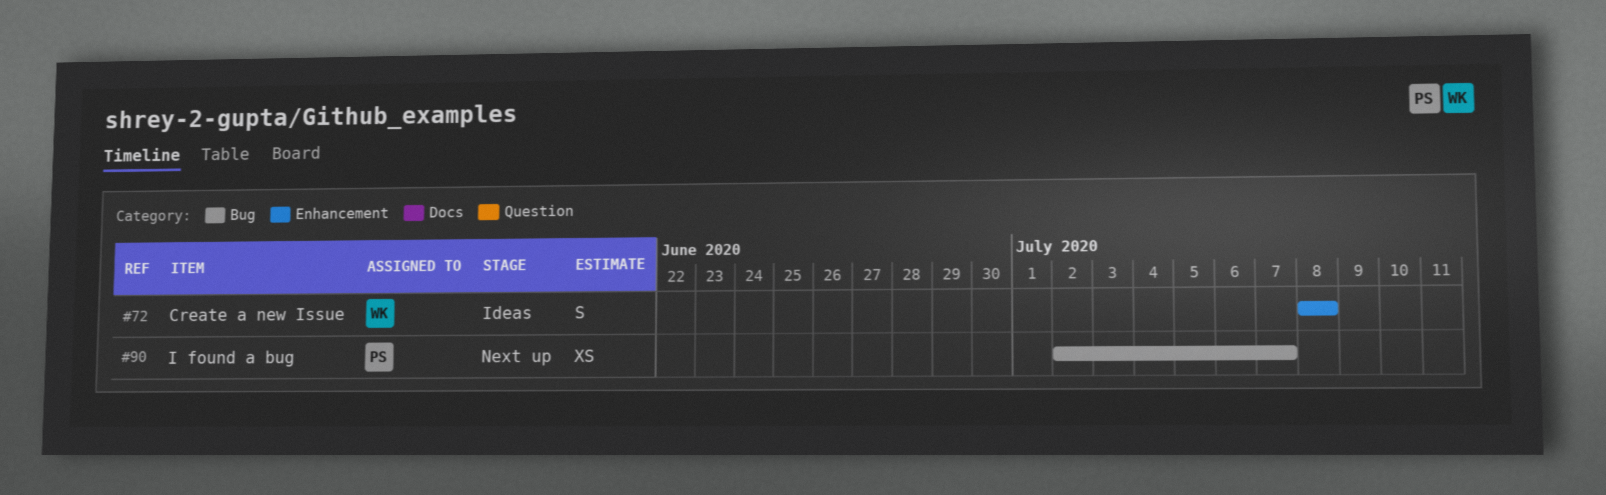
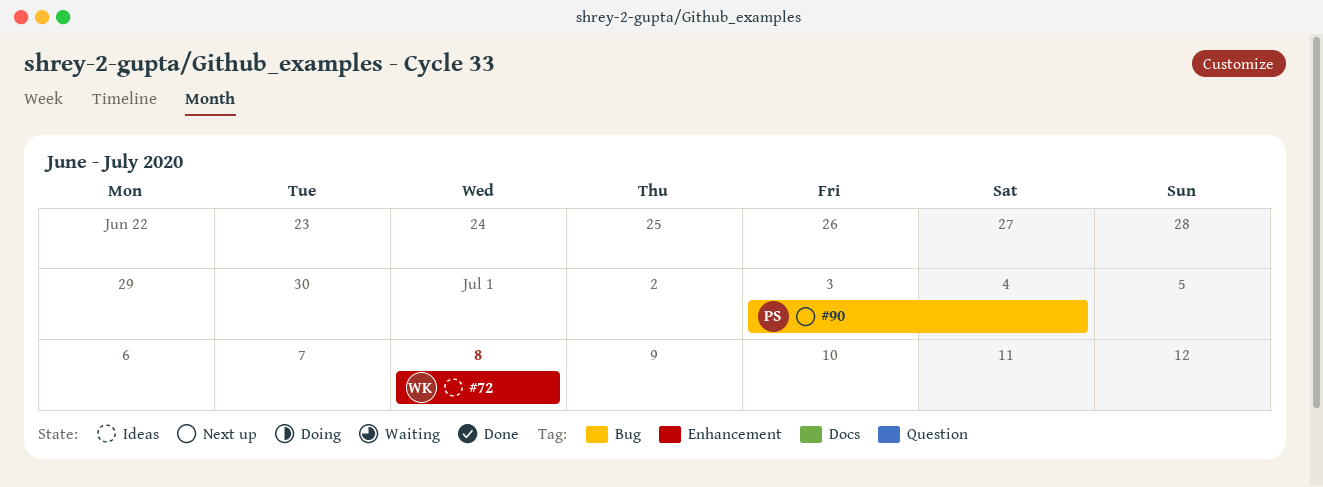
#90, start: Jul 2 -> Jul 3
#90, due: Jul 7 -> Jul 4

